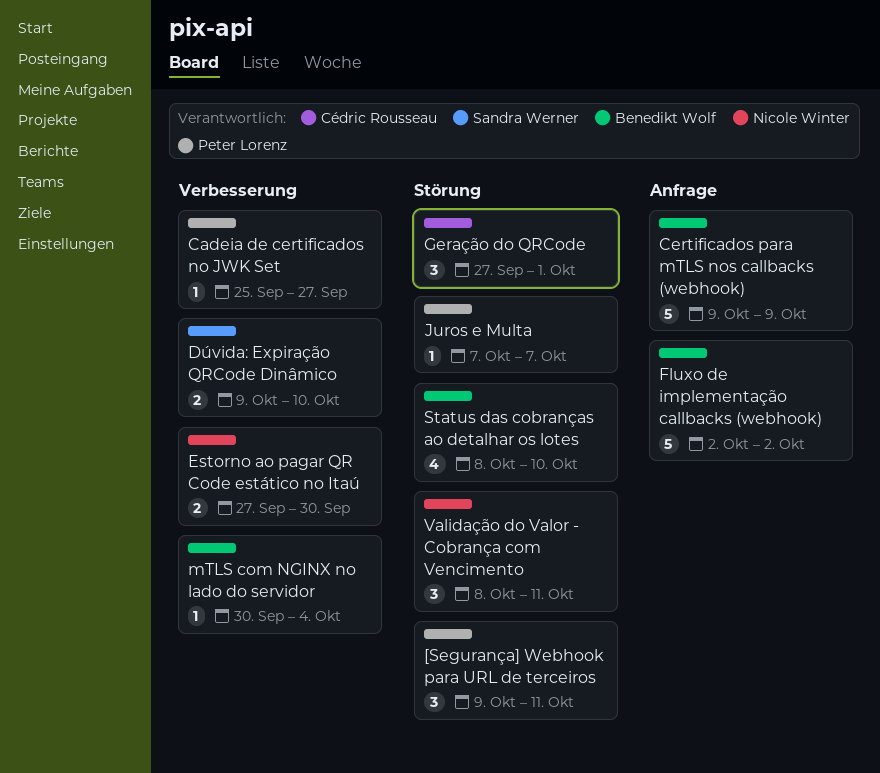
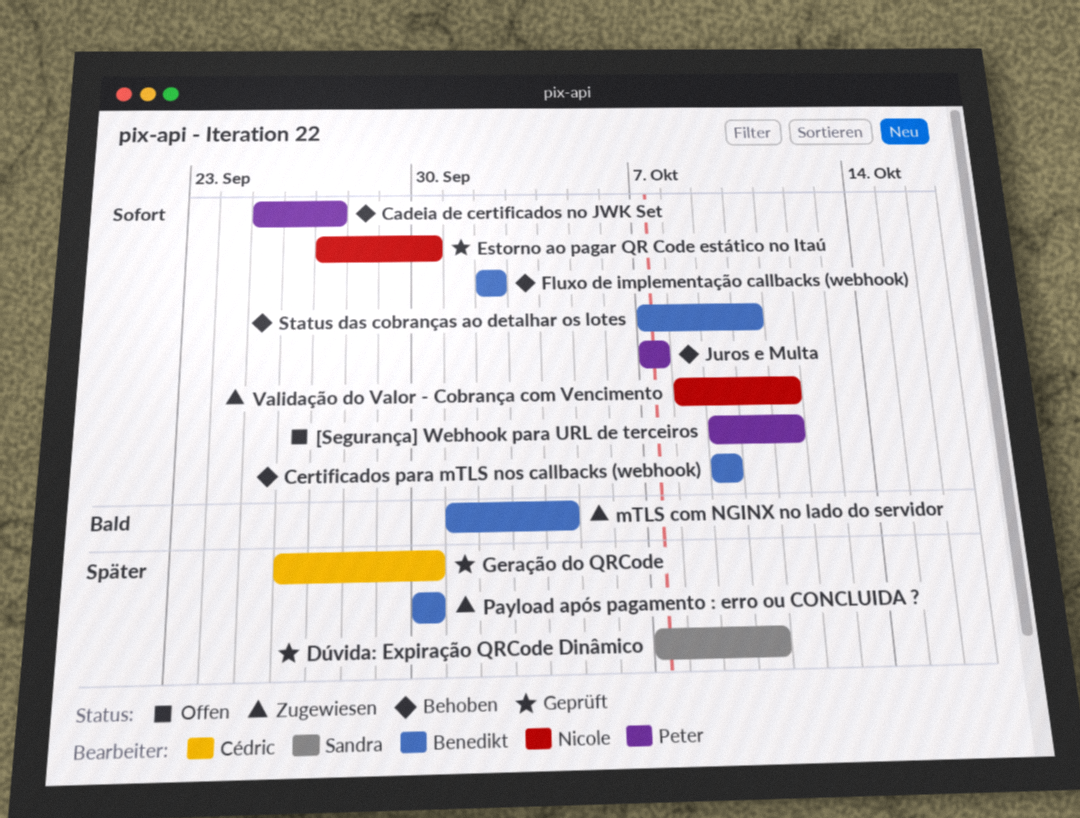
Dúvida: Expiração QRCode Dinâmico, start: Oct 9 -> Oct 7
Geração do QRCode, start: Sep 27 -> Sep 26
Geração do QRCode, due: Oct 1 -> Sep 30
mTLS com NGINX no lado do servidor, start: Sep 30 -> Oct 1
Payload após pagamento : erro ou CONCLUIDA ?: none -> present
Status das cobranças ao detalhar os lotes, start: Oct 8 -> Oct 7

